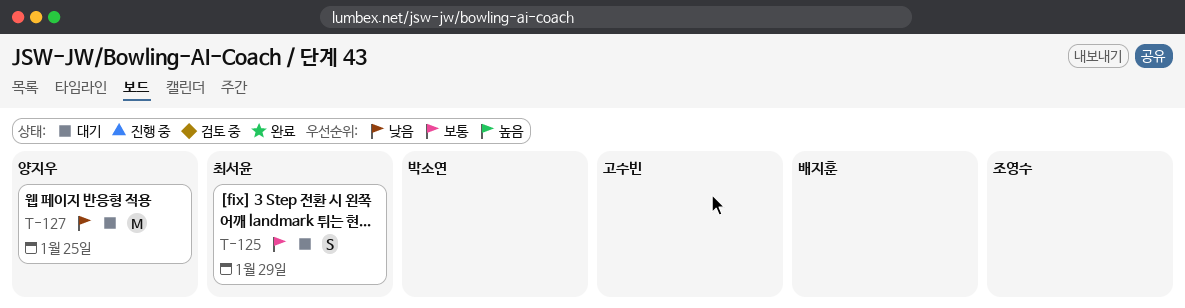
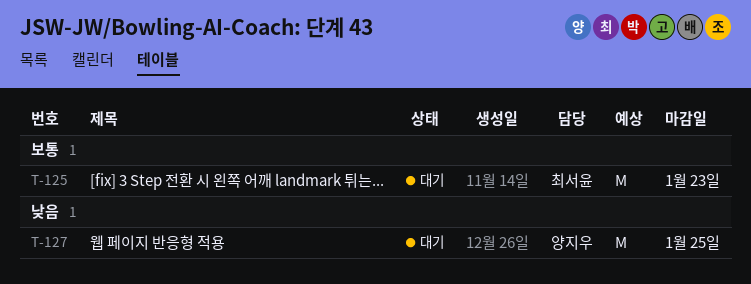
T-125, estimate: S -> M
T-125, due: Jan 29 -> Jan 23

